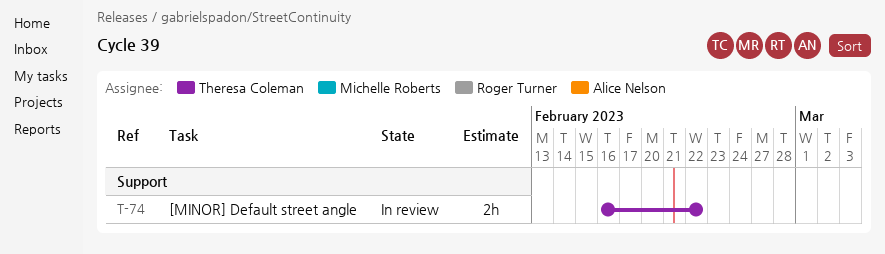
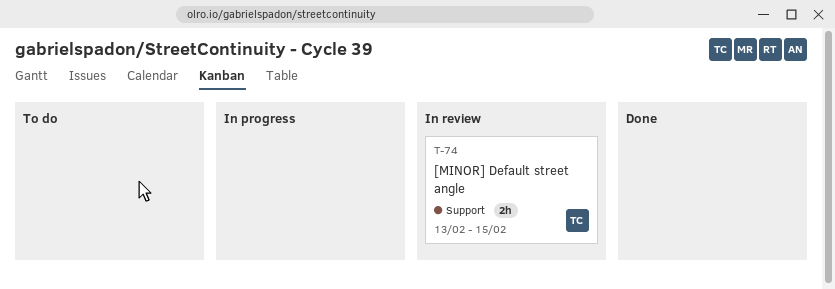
T-74, start: Feb 16 -> Feb 13
T-74, due: Feb 22 -> Feb 15

